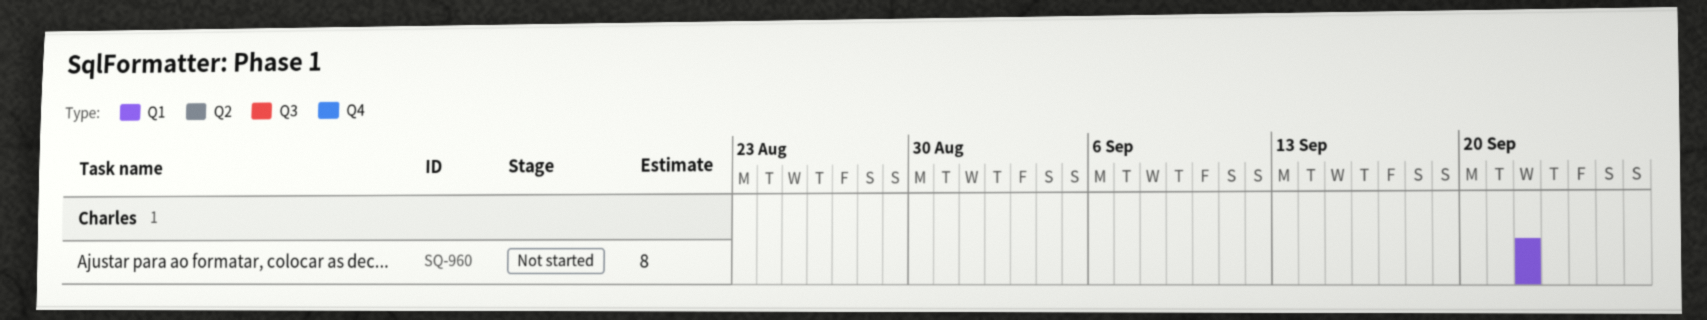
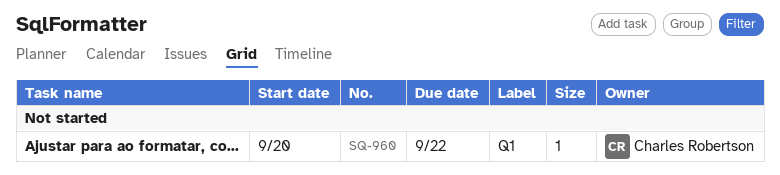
SQ-960, estimate: 8 -> 1
SQ-960, start: Sep 22 -> Sep 20

